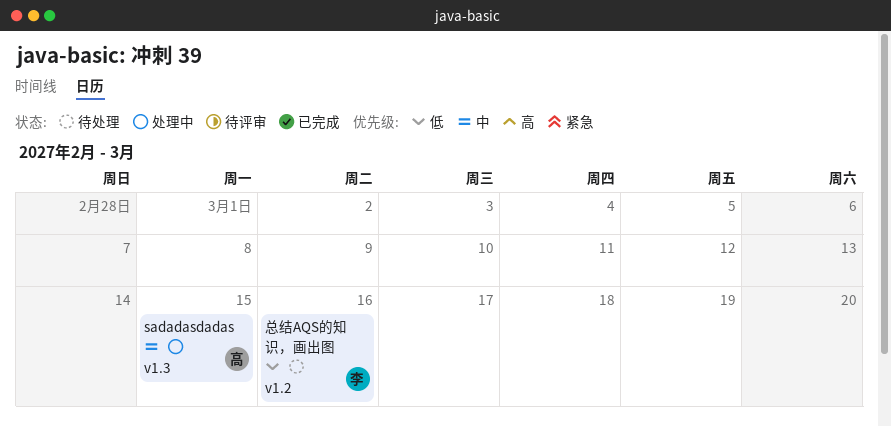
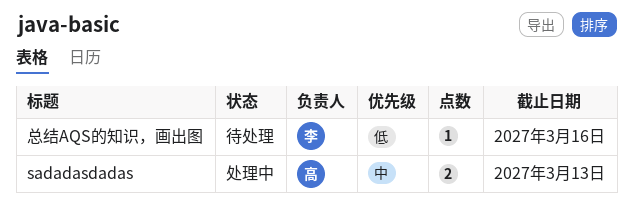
sadadasdadas, due: Mar 15 -> Mar 13

